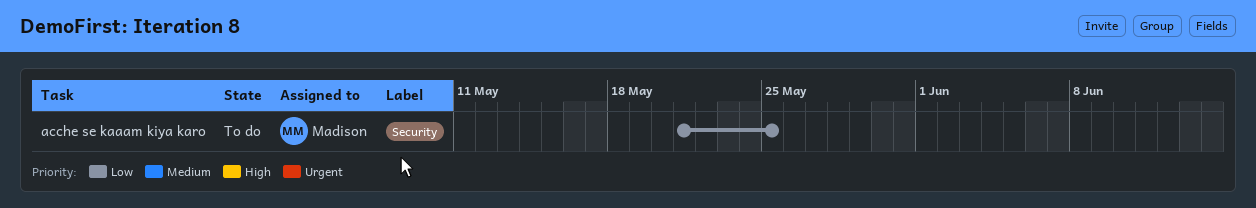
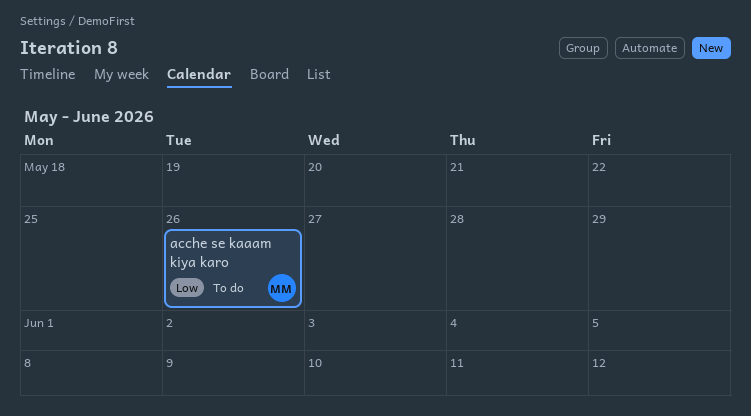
acche se kaaam kiya karo, due: May 25 -> May 26

